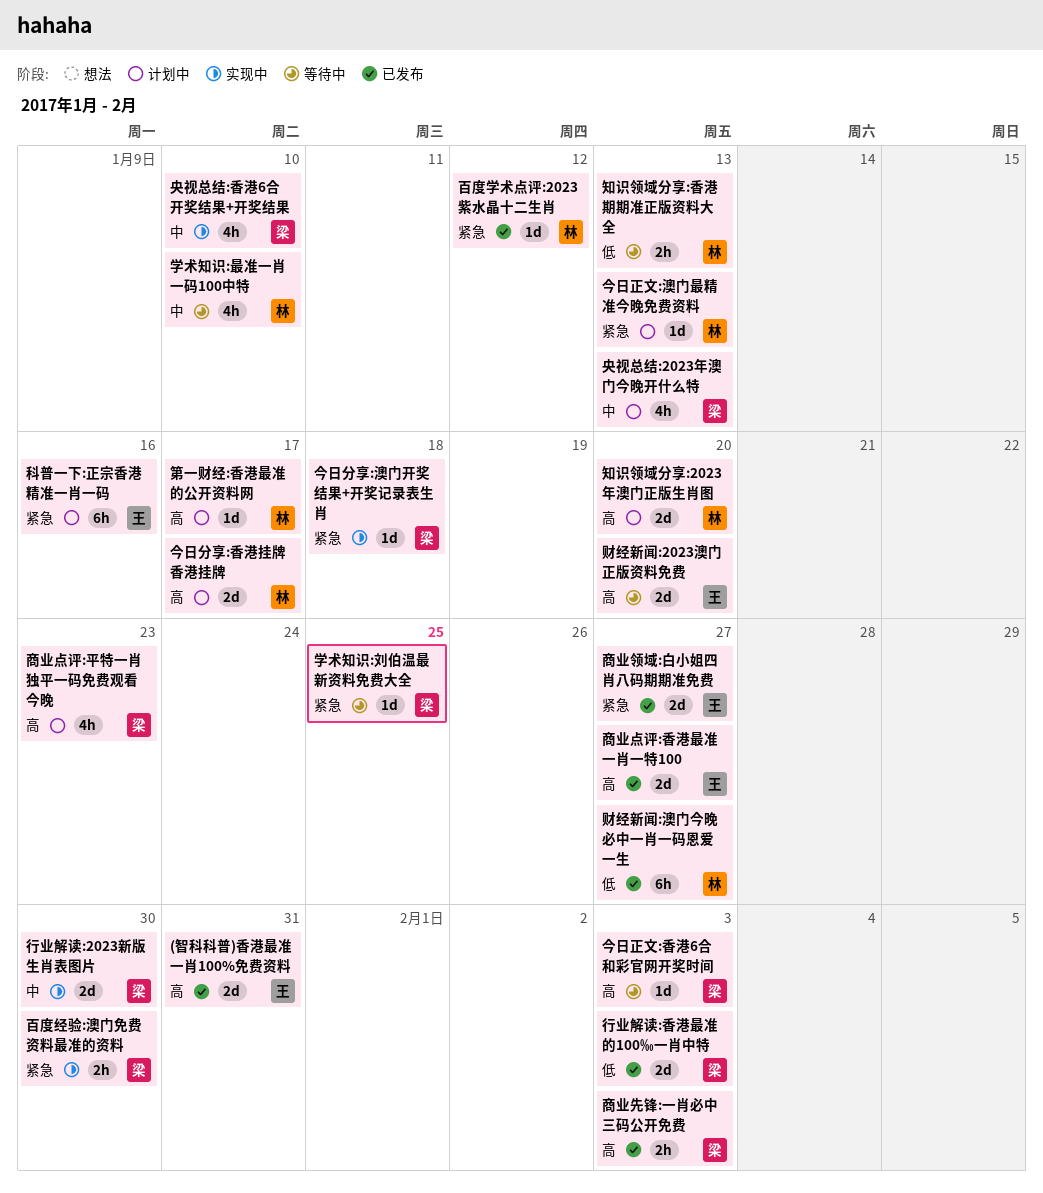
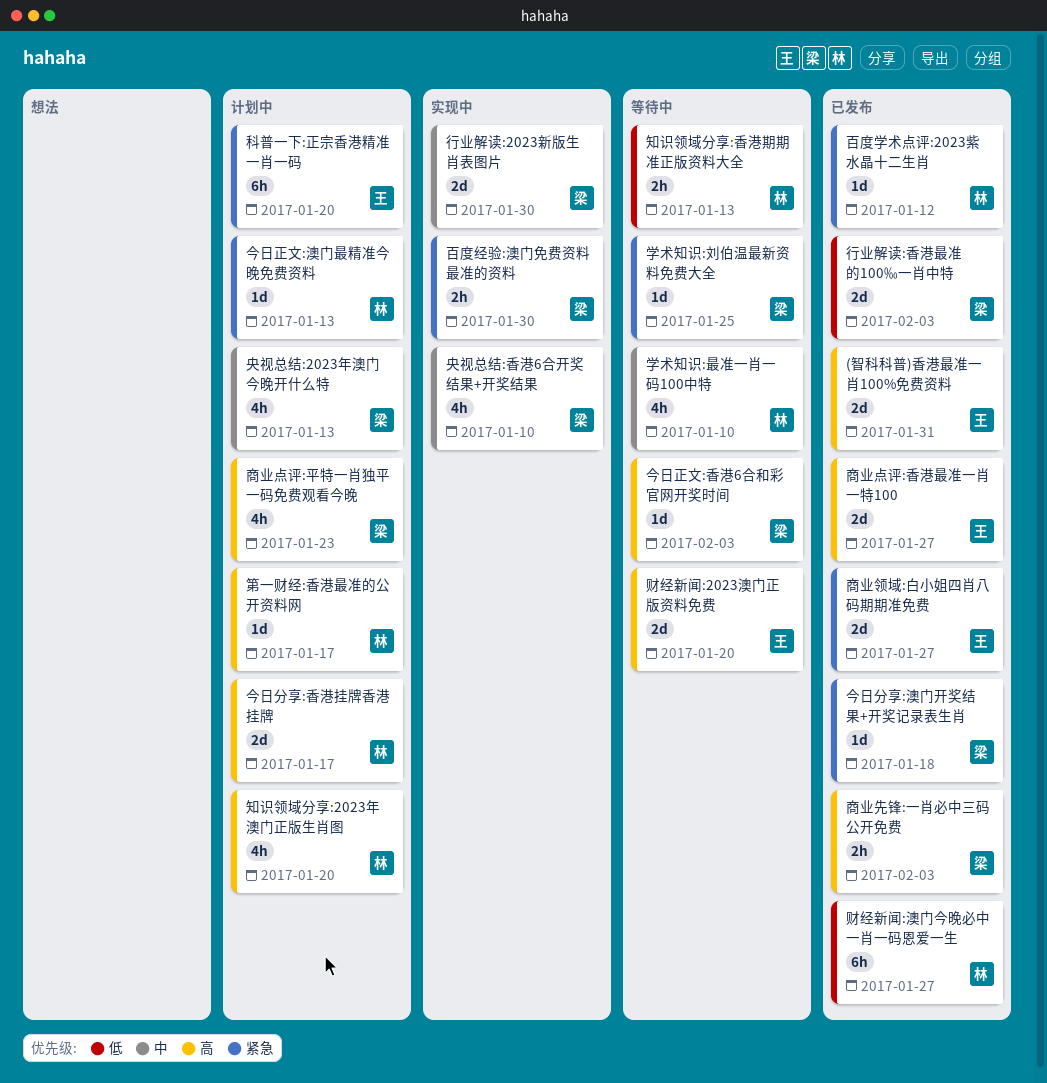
今日分享:澳门开奖结果+开奖记录表生肖, status: 实现中 -> 已发布
知识领域分享:2023年澳门正版生肖图, estimate: 2d -> 4h
科普一下:正宗香港精准一肖一码, due: Jan 16 -> Jan 20

